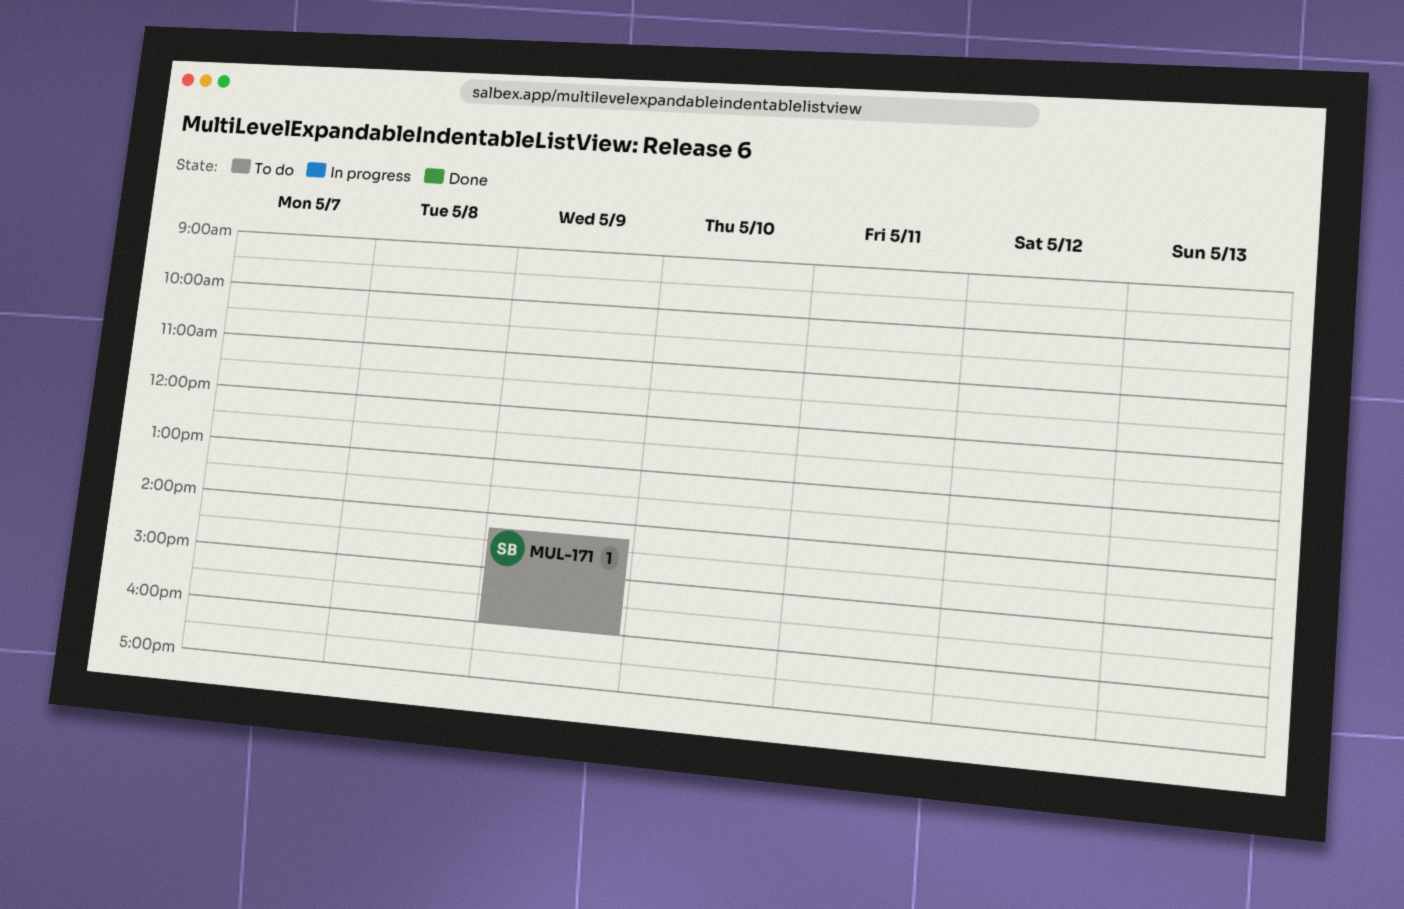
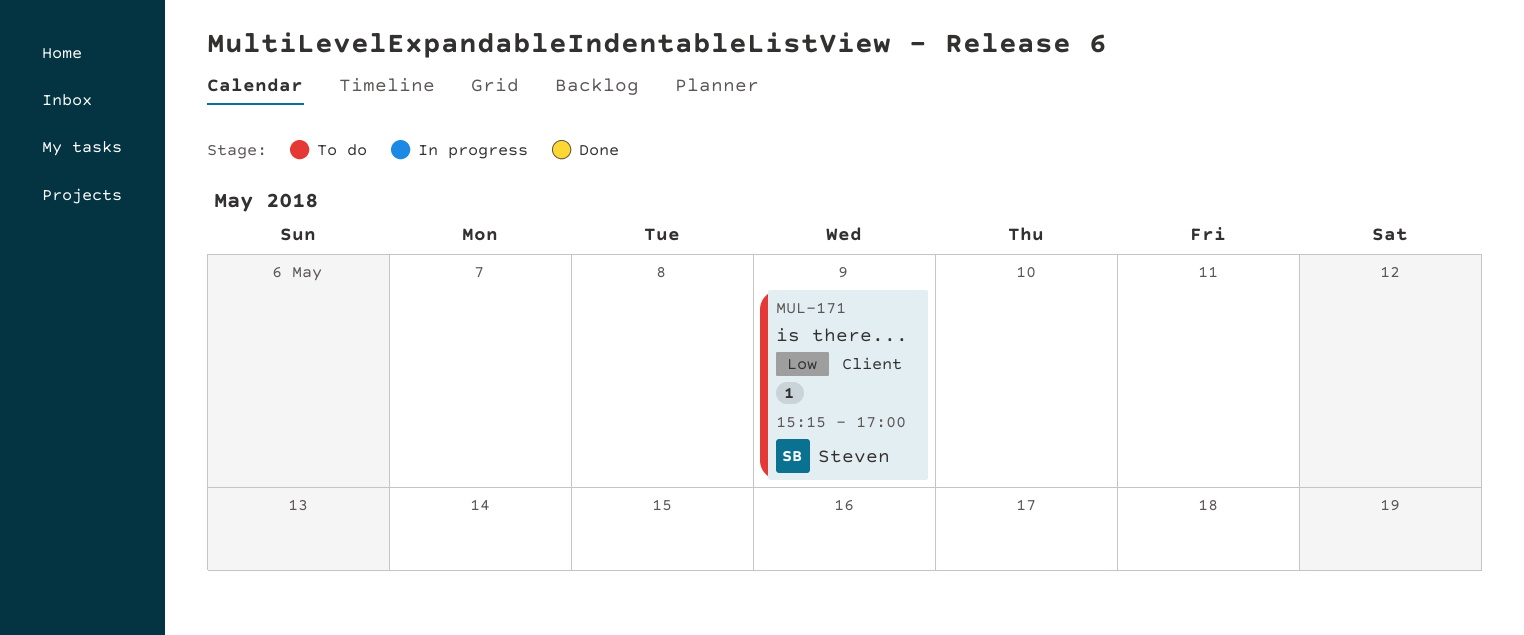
MUL-171, begins: 14:15 -> 15:15
MUL-171, ends: 16:00 -> 17:00

